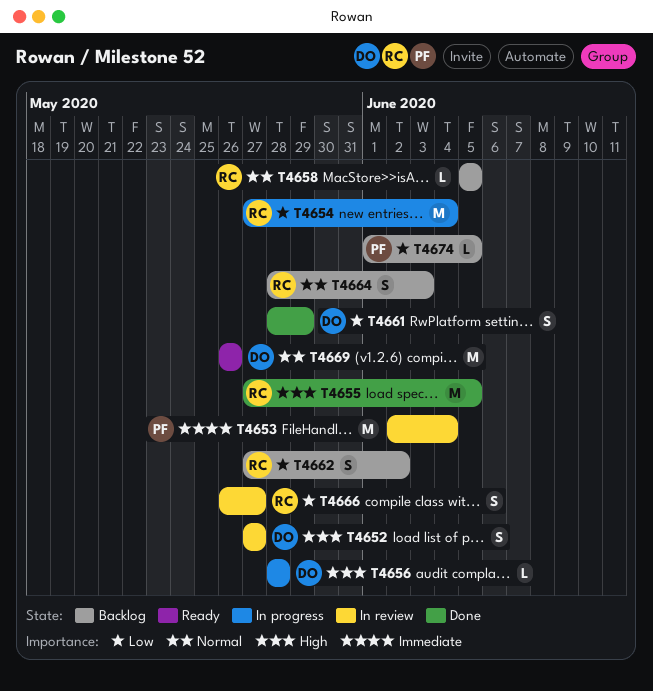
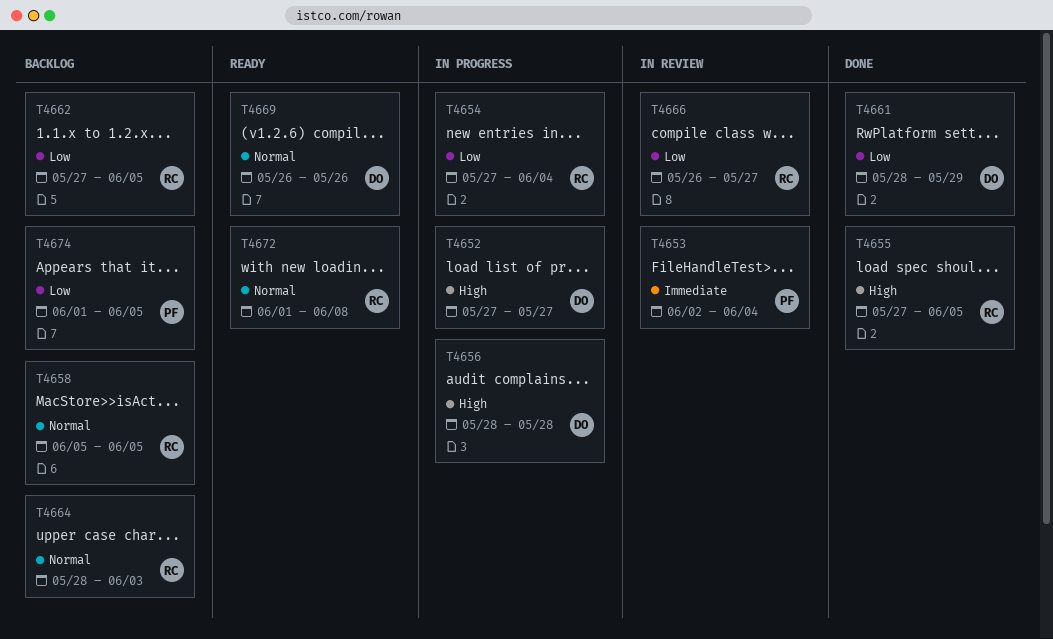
T4652, status: In review -> In progress
T4662, due: Jun 2 -> Jun 5
T4672: none -> present

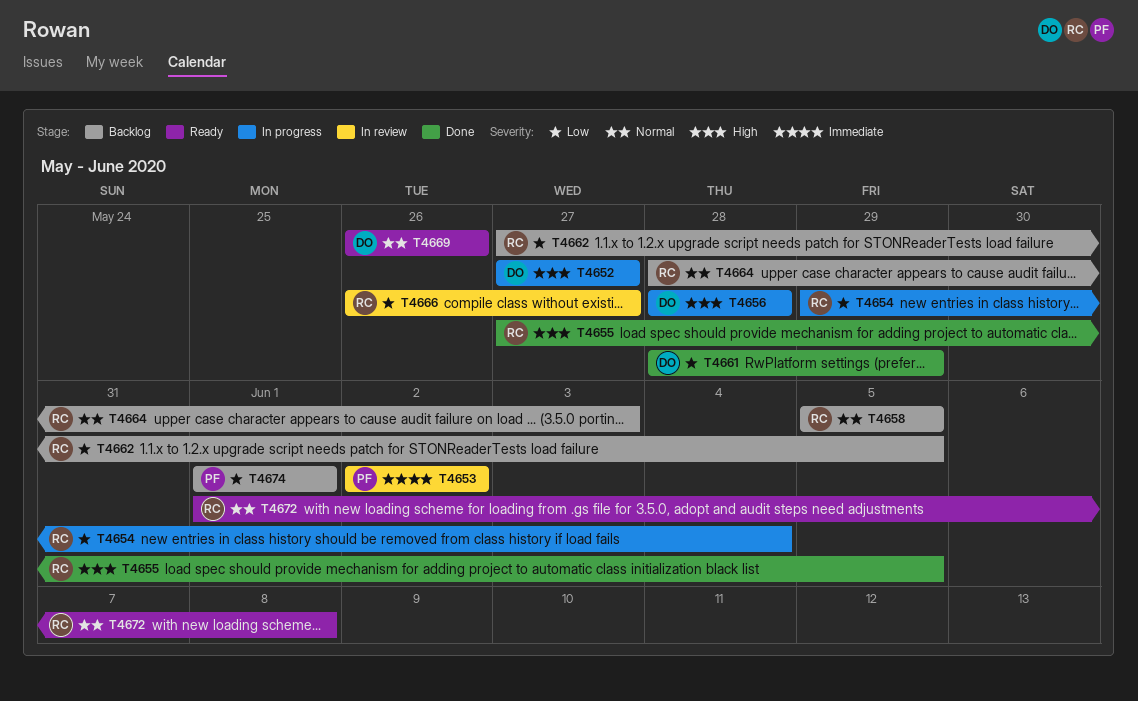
T4653, due: Jun 4 -> Jun 2
T4654, start: May 27 -> May 29
T4674, due: Jun 5 -> Jun 1

